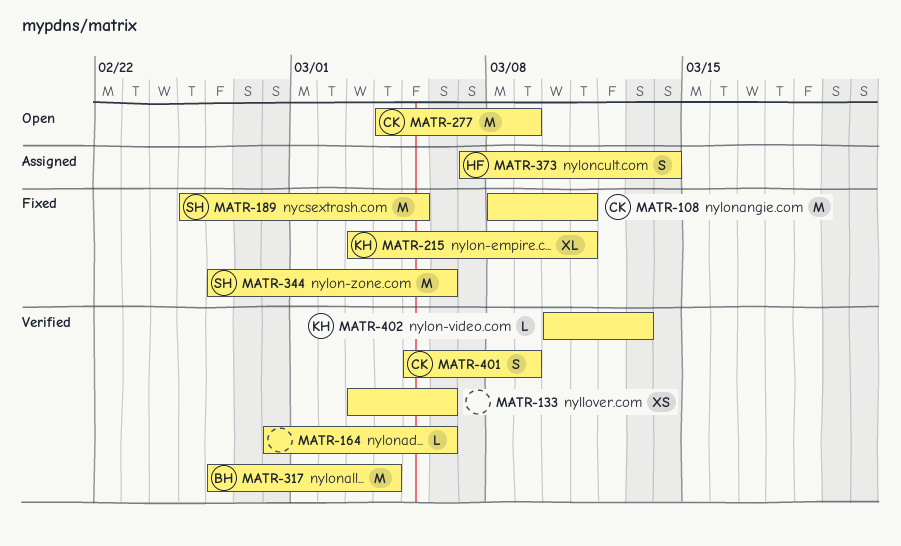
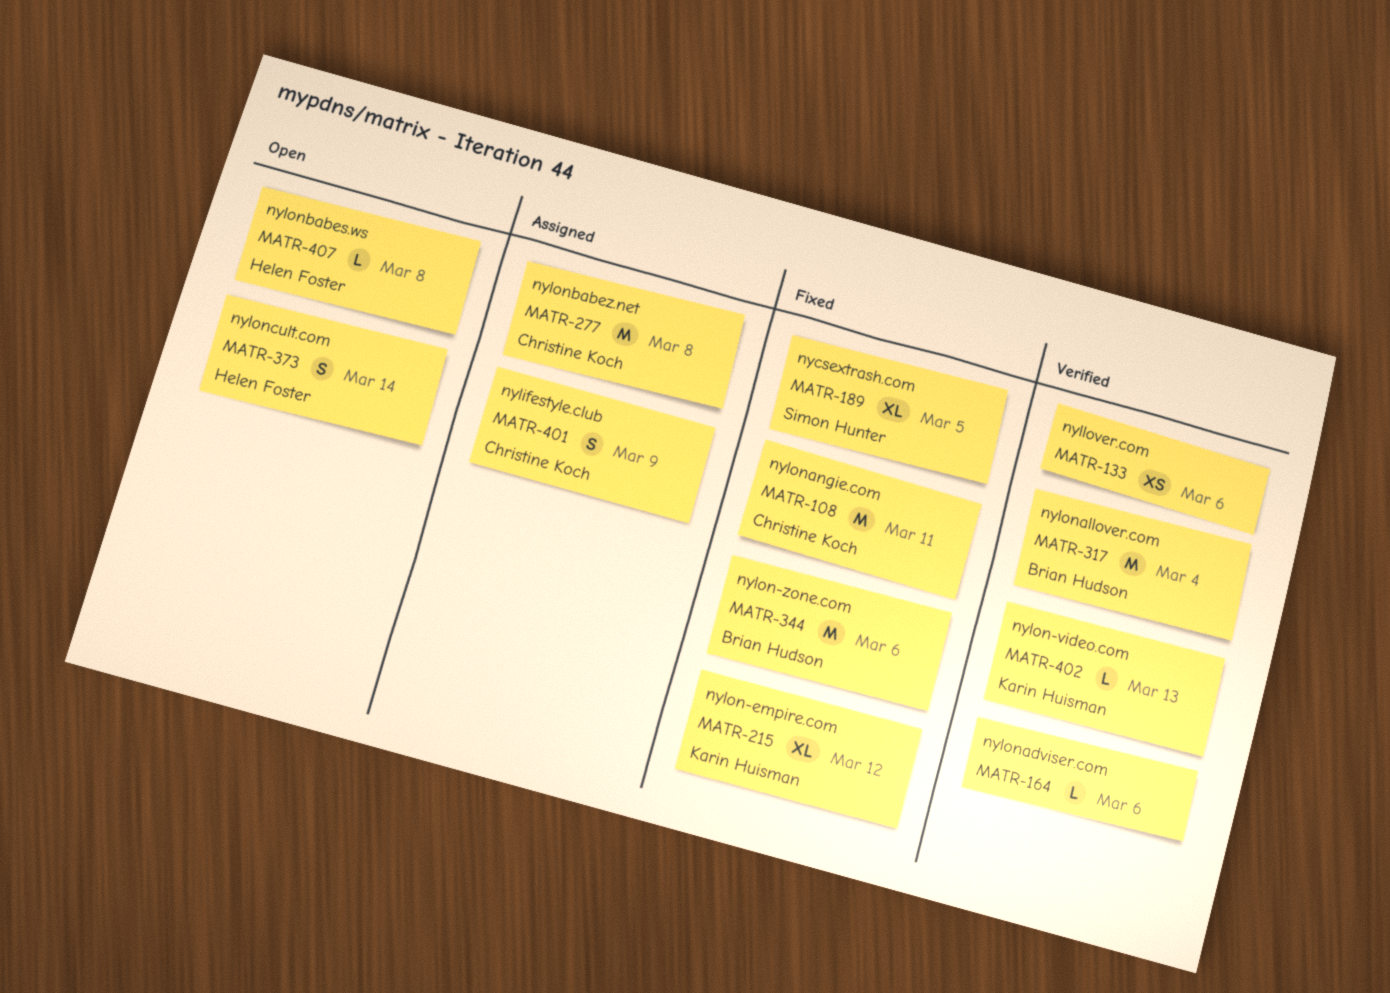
MATR-189, estimate: M -> XL
MATR-215, due: Mar 11 -> Mar 12
MATR-277, status: Open -> Assigned
MATR-277, due: Mar 9 -> Mar 8
MATR-344, owner: Simon Hunter -> Brian Hudson
MATR-373, status: Assigned -> Open
MATR-401, status: Verified -> Assigned
MATR-407: none -> present

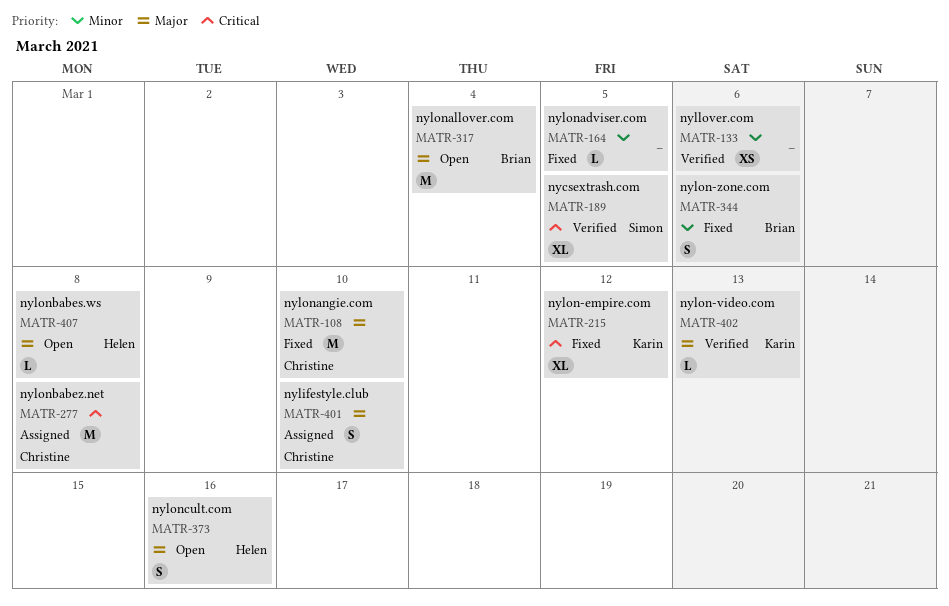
MATR-108, due: Mar 11 -> Mar 10
MATR-164, status: Verified -> Fixed
MATR-164, due: Mar 6 -> Mar 5
MATR-189, status: Fixed -> Verified
MATR-317, status: Verified -> Open
MATR-344, estimate: M -> S
MATR-373, due: Mar 14 -> Mar 16
MATR-401, due: Mar 9 -> Mar 10

